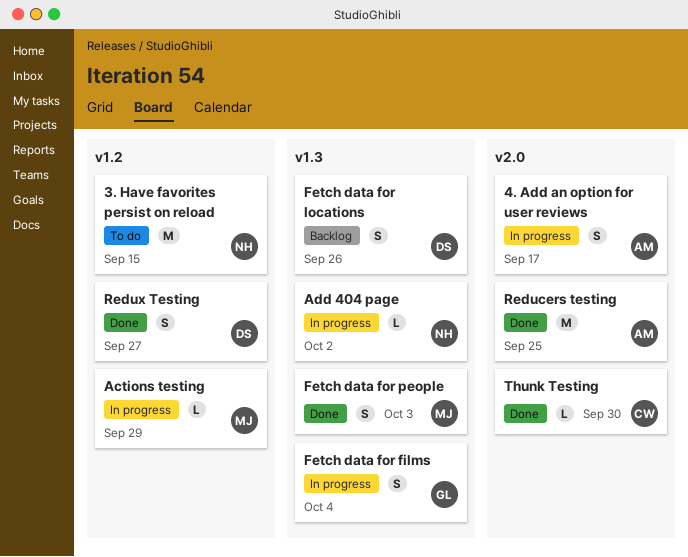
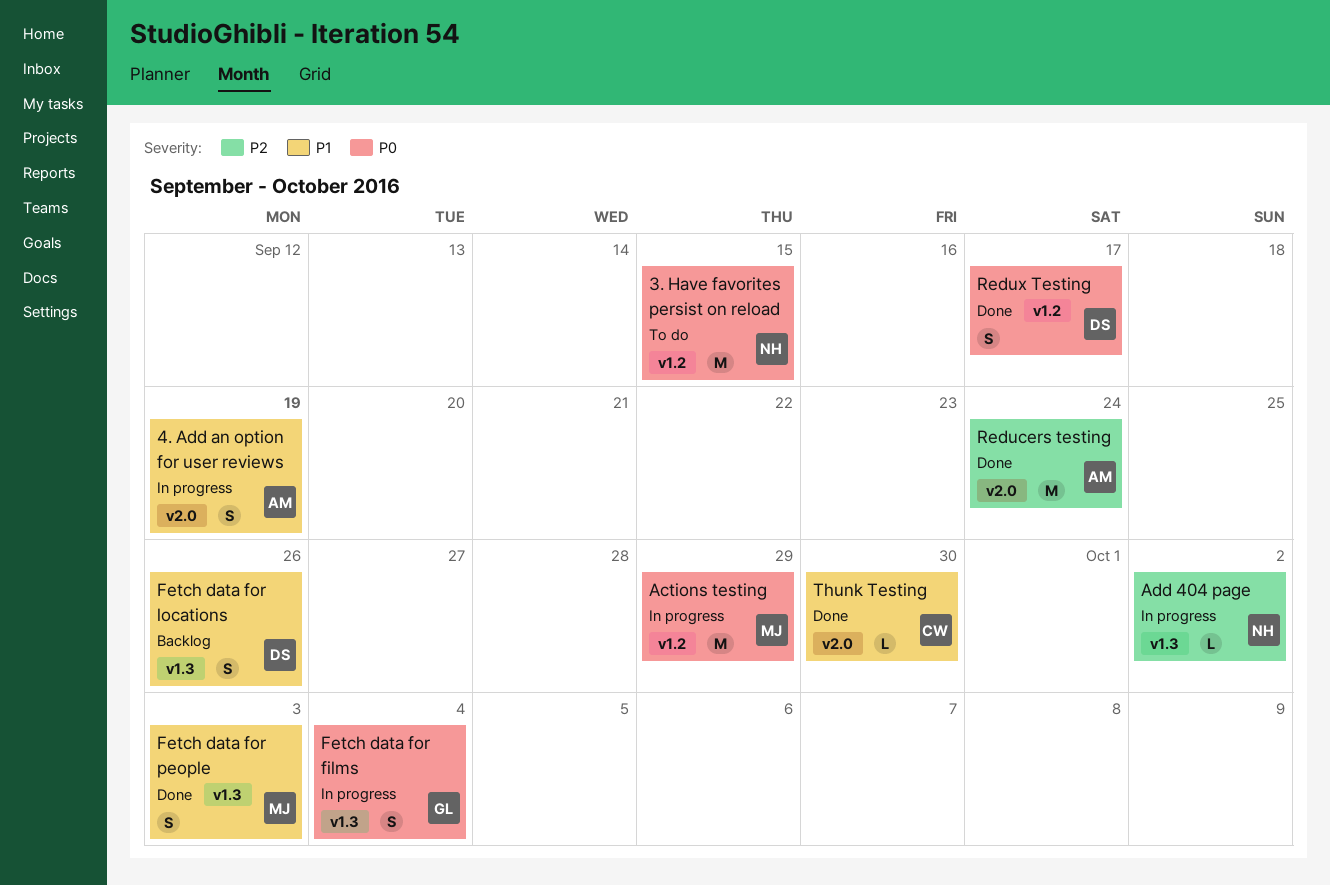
4. Add an option for user reviews, due: Sep 17 -> Sep 19
Actions testing, estimate: L -> M
Reducers testing, due: Sep 25 -> Sep 24
Redux Testing, due: Sep 27 -> Sep 17

